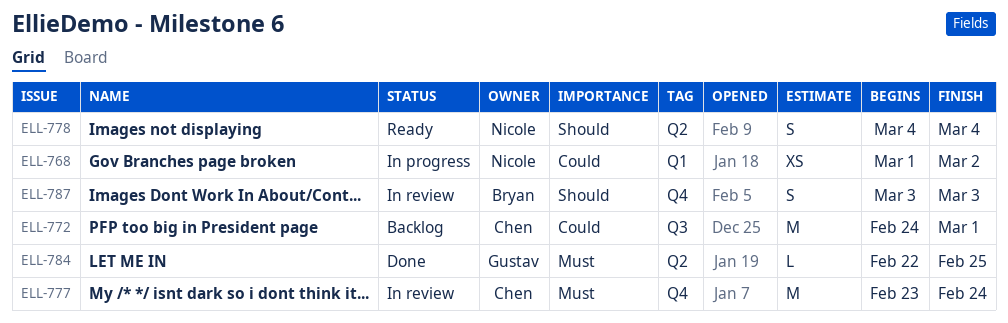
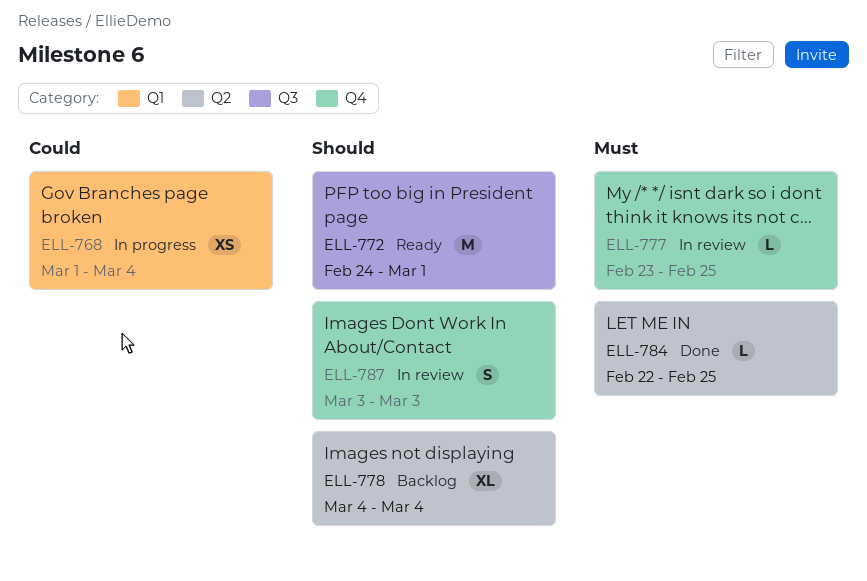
ELL-768, due: Mar 2 -> Mar 4
ELL-772, status: Backlog -> Ready
ELL-772, priority: Could -> Should
ELL-777, estimate: M -> L
ELL-777, due: Feb 24 -> Feb 25
ELL-778, status: Ready -> Backlog
ELL-778, estimate: S -> XL

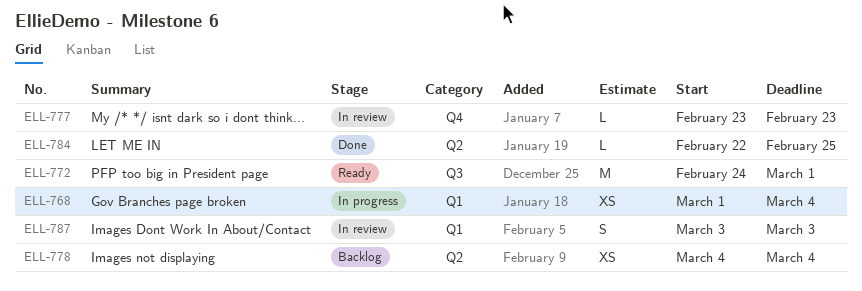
ELL-777, due: Feb 25 -> Feb 23
ELL-778, estimate: XL -> XS
ELL-787, label: Q4 -> Q1

